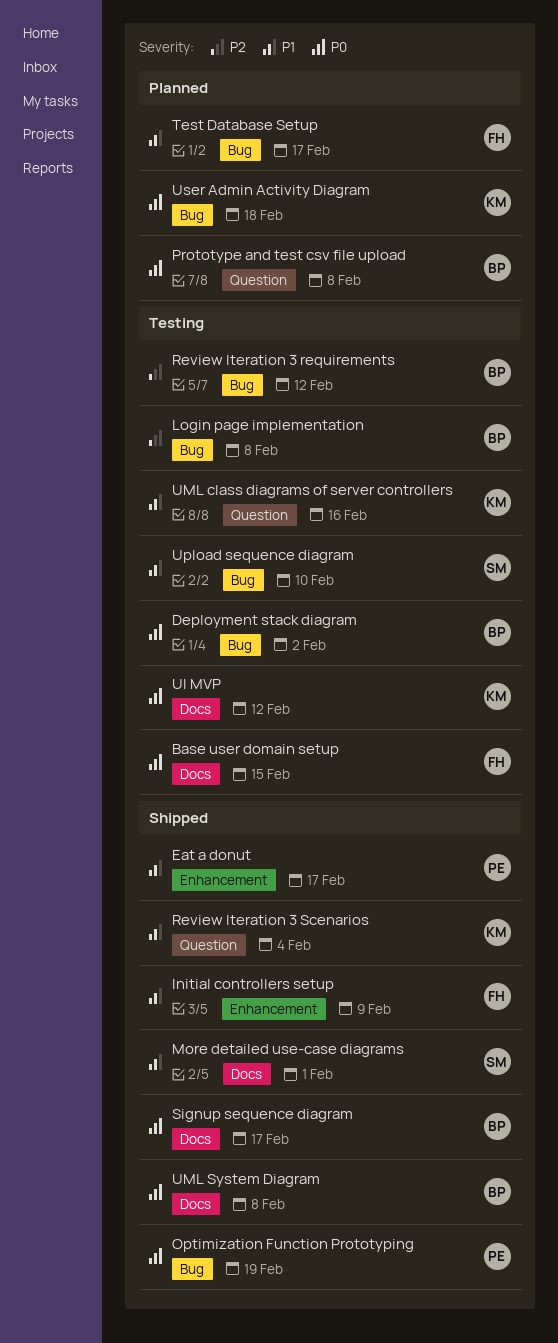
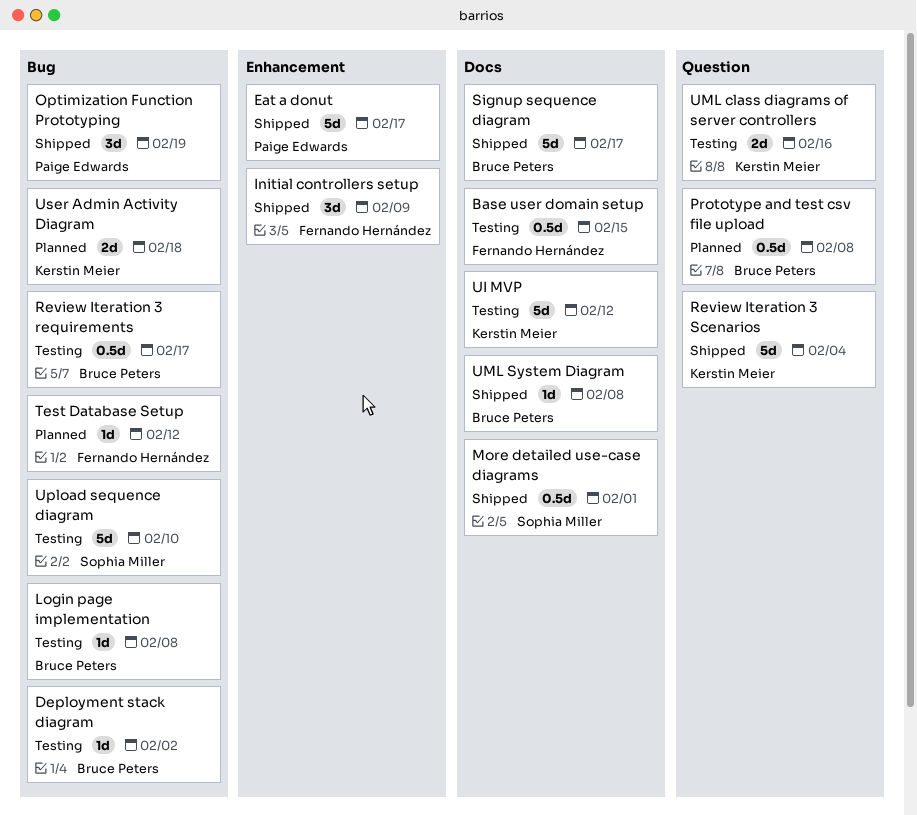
Review Iteration 3 requirements, due: Feb 12 -> Feb 17
Test Database Setup, due: Feb 17 -> Feb 12

